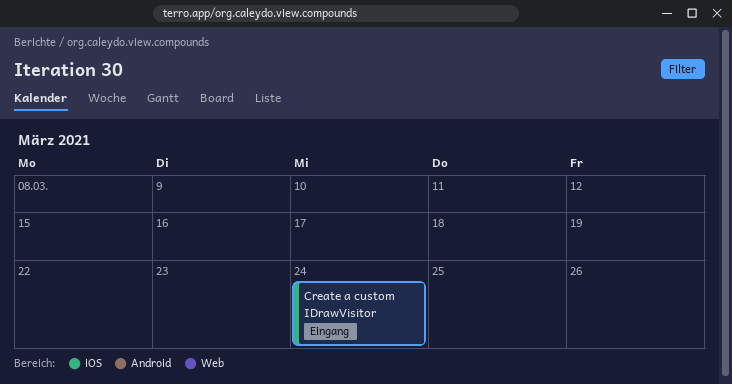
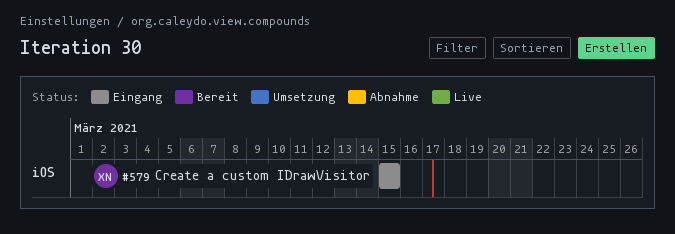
Create a custom IDrawVisitor, due: Mar 24 -> Mar 15

